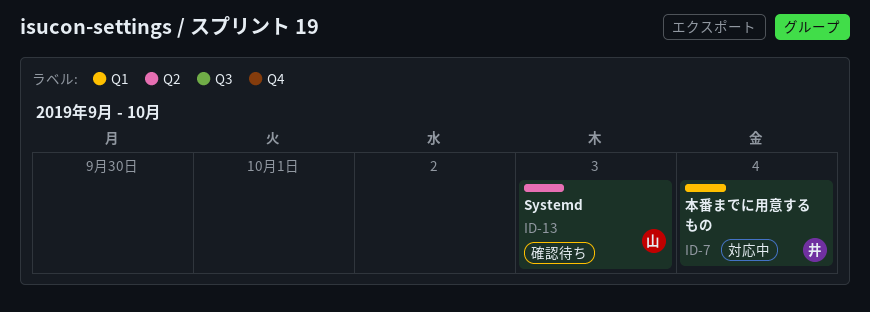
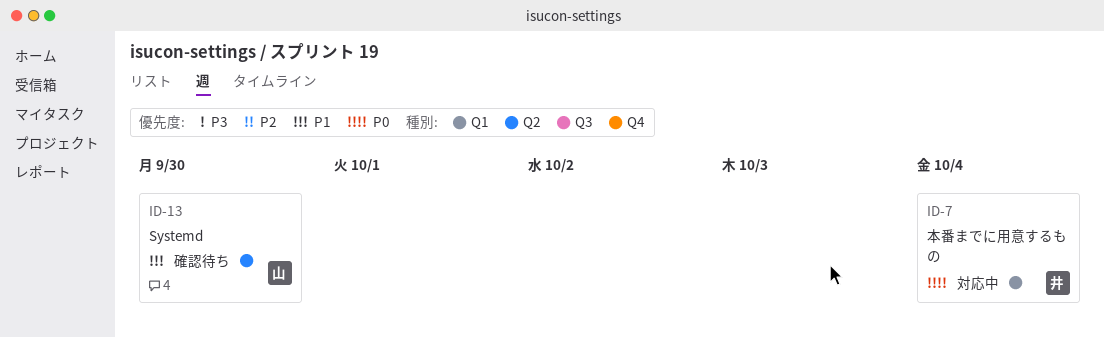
ID-13, due: Oct 3 -> Sep 30

